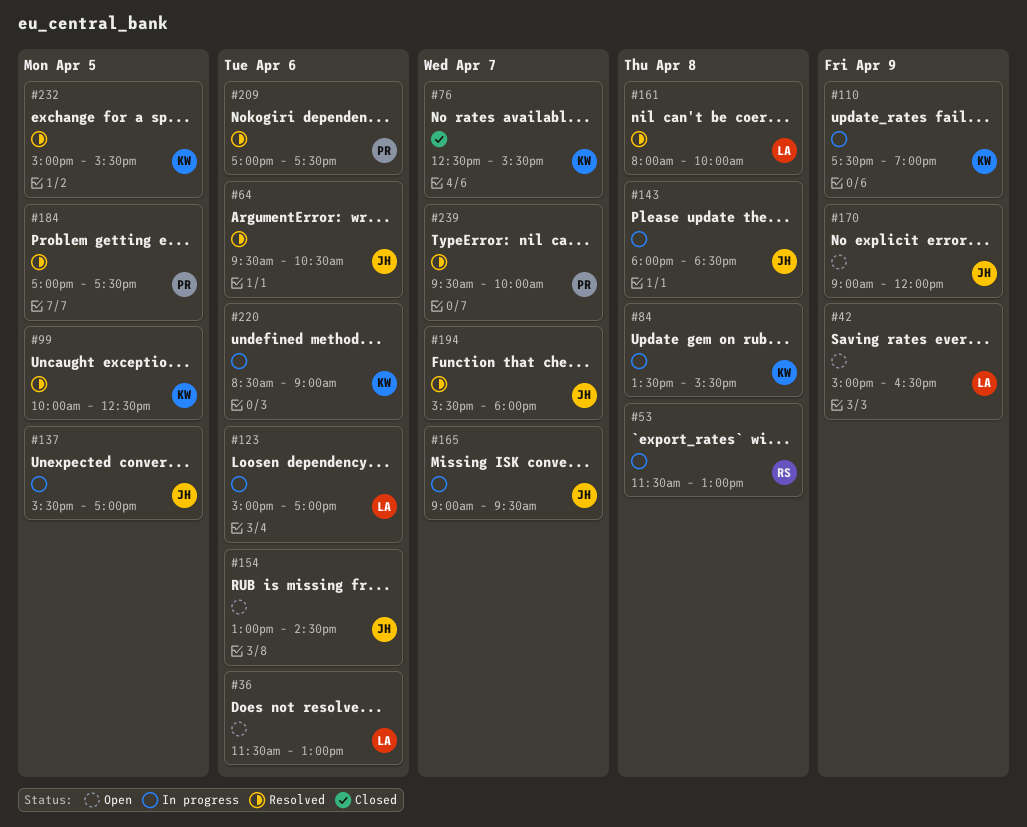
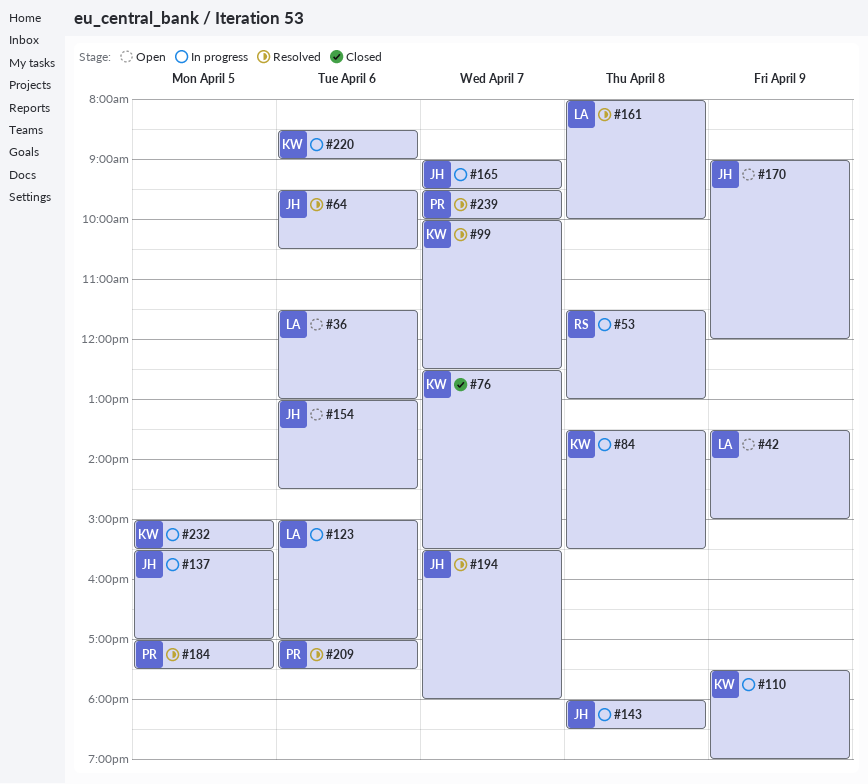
#42, begins: 15:00 -> 13:30
#42, ends: 16:30 -> 15:00
#99, day: Apr 5 -> Apr 7
#232, status: Resolved -> In progress

